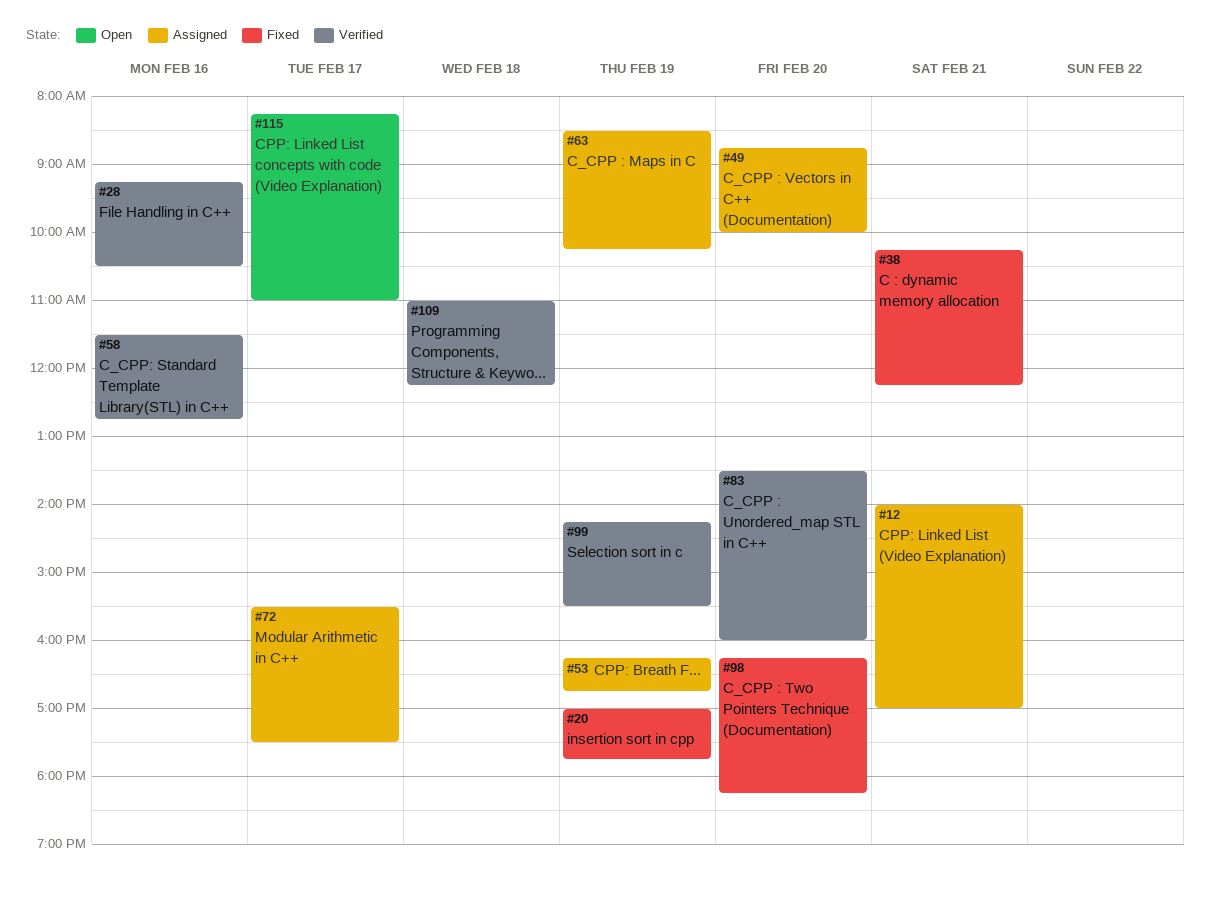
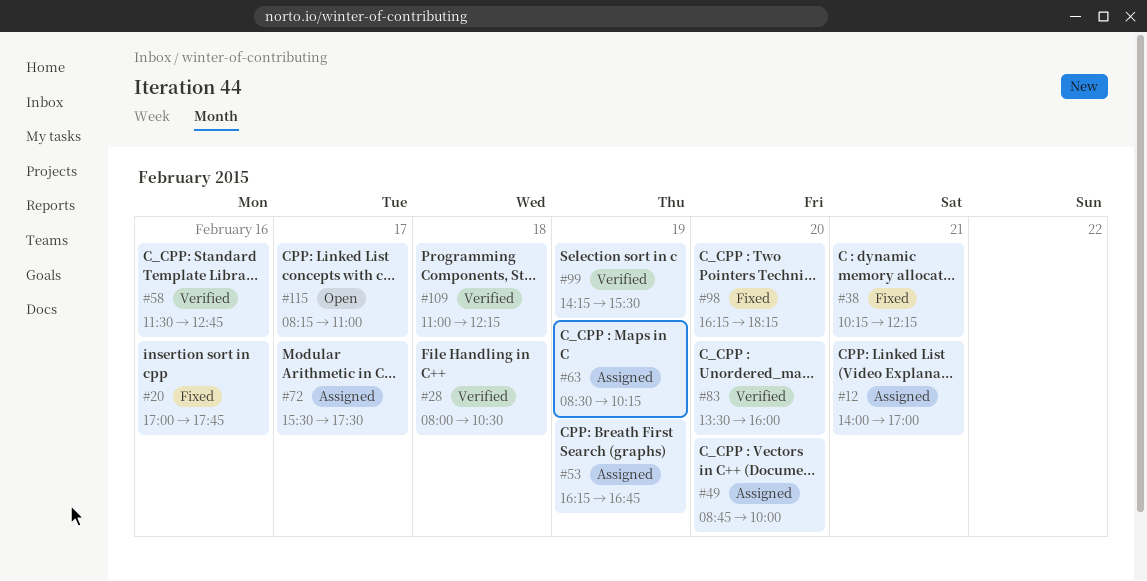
#20, day: Feb 19 -> Feb 16
#28, day: Feb 16 -> Feb 18
#28, begins: 09:15 -> 08:00

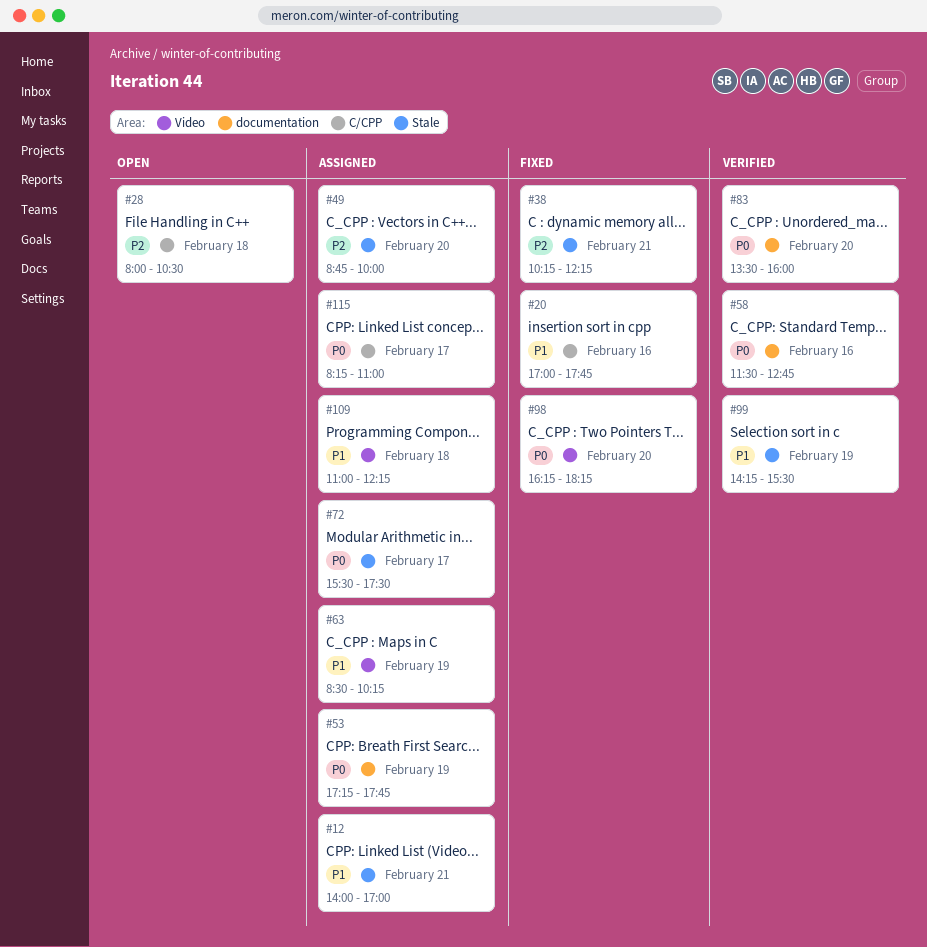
#28, status: Verified -> Open
#53, begins: 16:15 -> 17:15
#53, ends: 16:45 -> 17:45
#109, status: Verified -> Assigned
#115, status: Open -> Assigned

